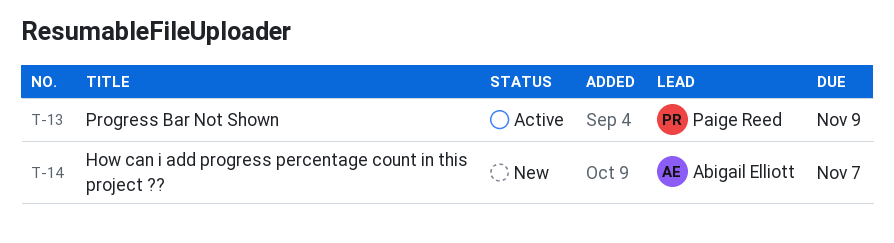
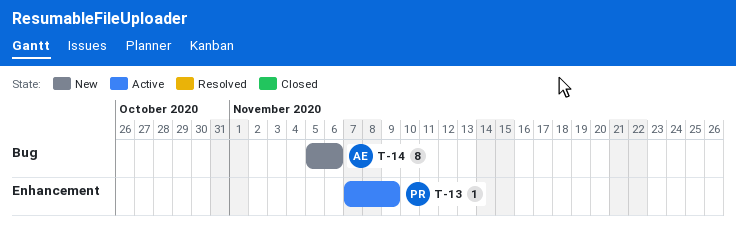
T-14, due: Nov 7 -> Nov 6

